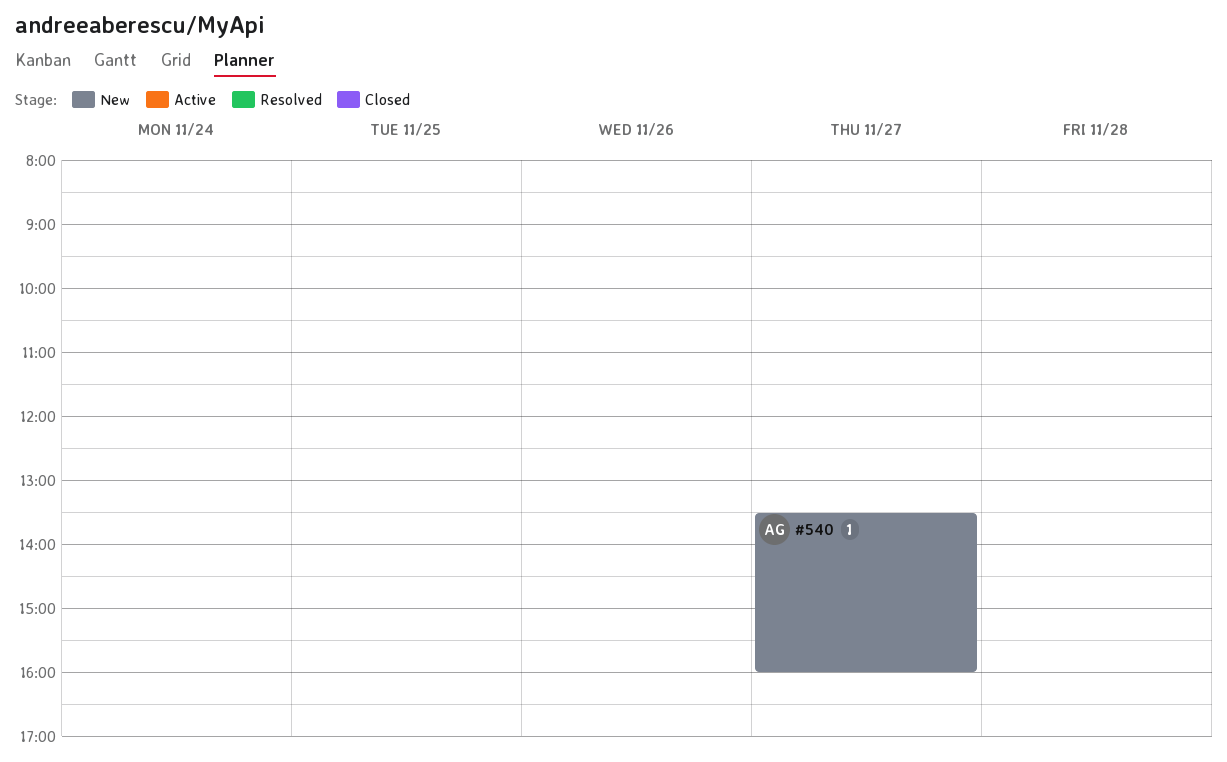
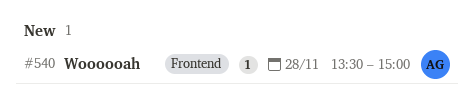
#540, day: Nov 27 -> Nov 28
#540, ends: 16:00 -> 15:00

